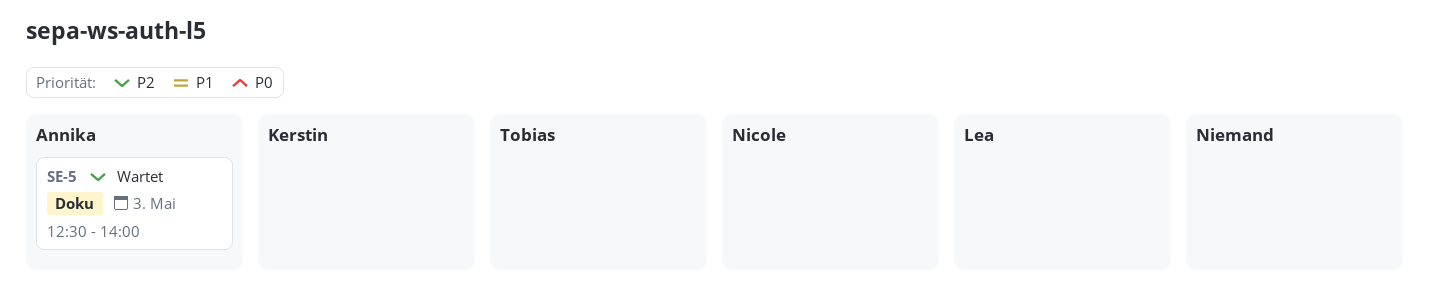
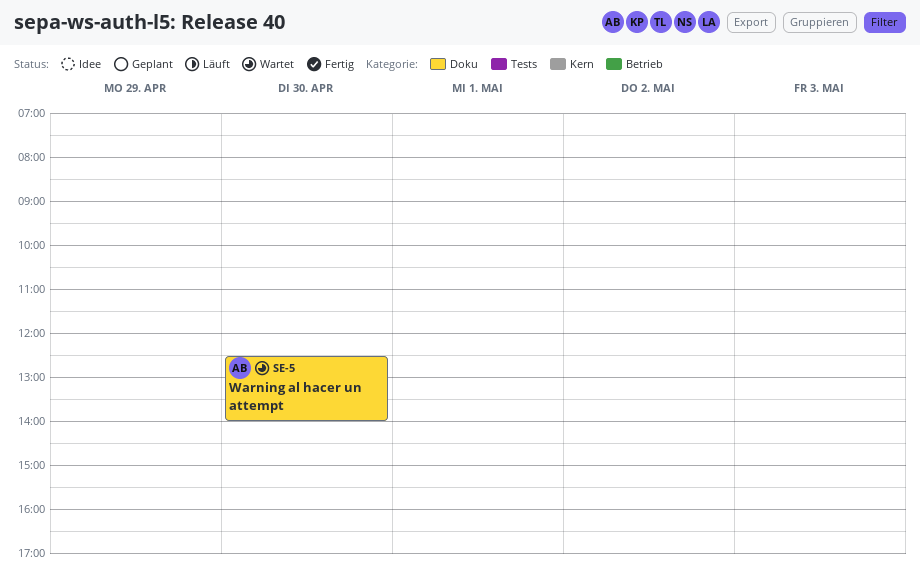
SE-5, day: May 3 -> Apr 30

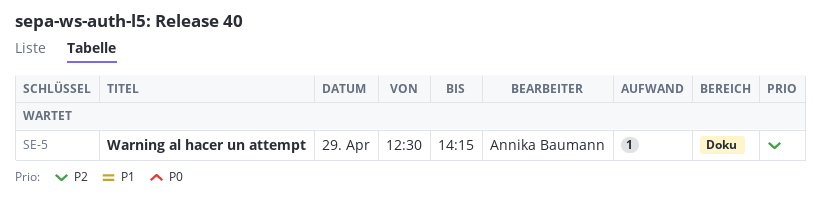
SE-5, day: Apr 30 -> Apr 29
SE-5, ends: 14:00 -> 14:15

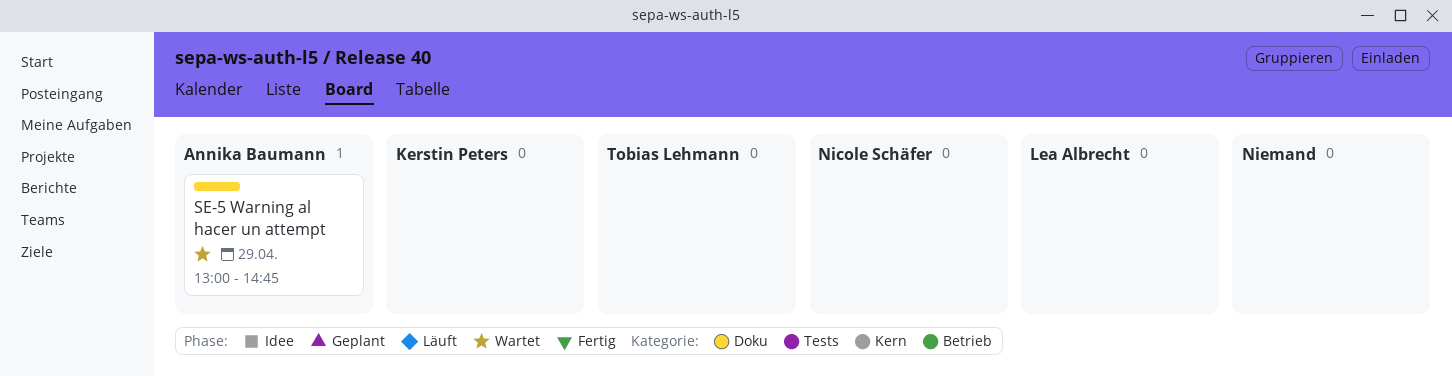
SE-5, begins: 12:30 -> 13:00
SE-5, ends: 14:15 -> 14:45

